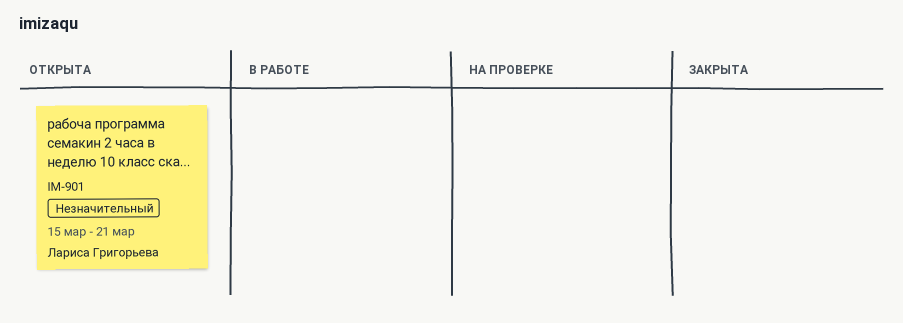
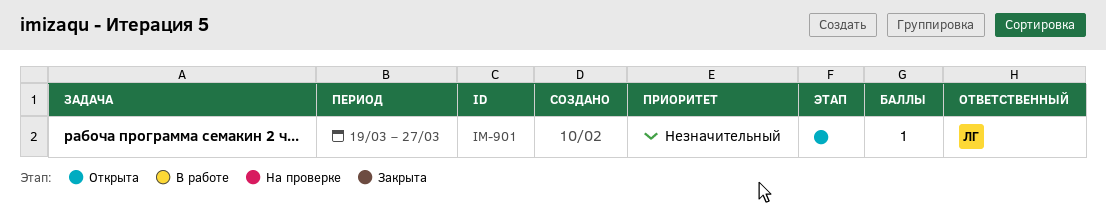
IM-901, start: Mar 15 -> Mar 19
IM-901, due: Mar 21 -> Mar 27

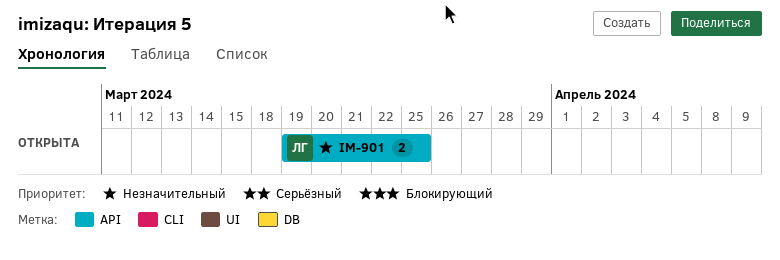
IM-901, estimate: 1 -> 2
IM-901, due: Mar 27 -> Mar 25

